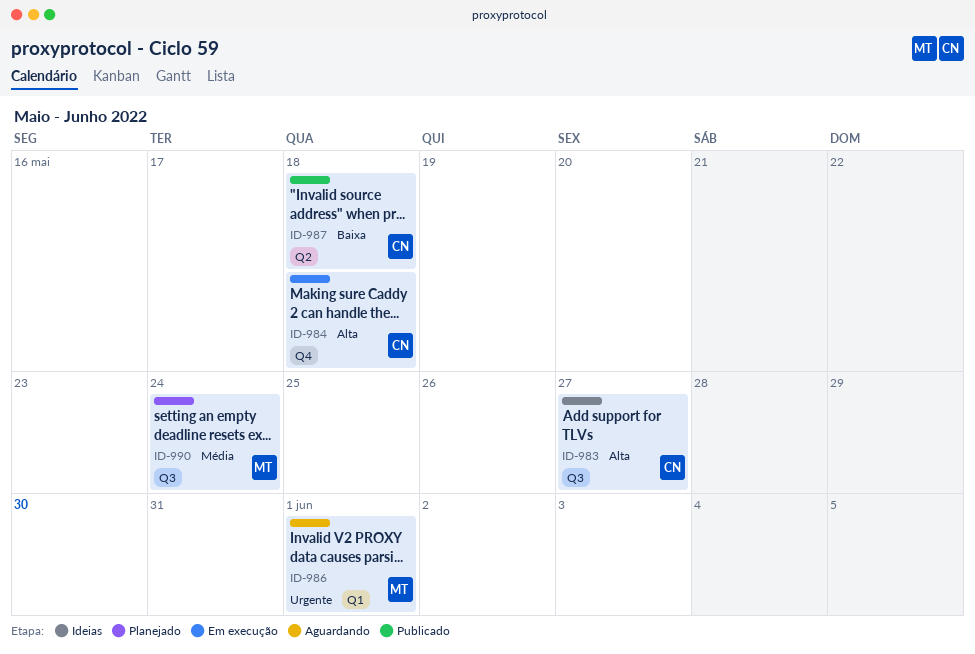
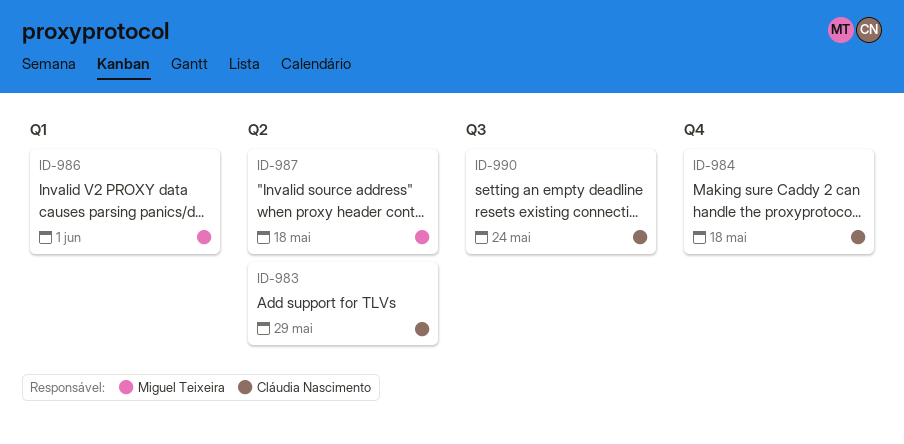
ID-983, label: Q3 -> Q2
ID-983, due: May 27 -> May 29
ID-987, owner: Cláudia Nascimento -> Miguel Teixeira
ID-990, owner: Miguel Teixeira -> Cláudia Nascimento

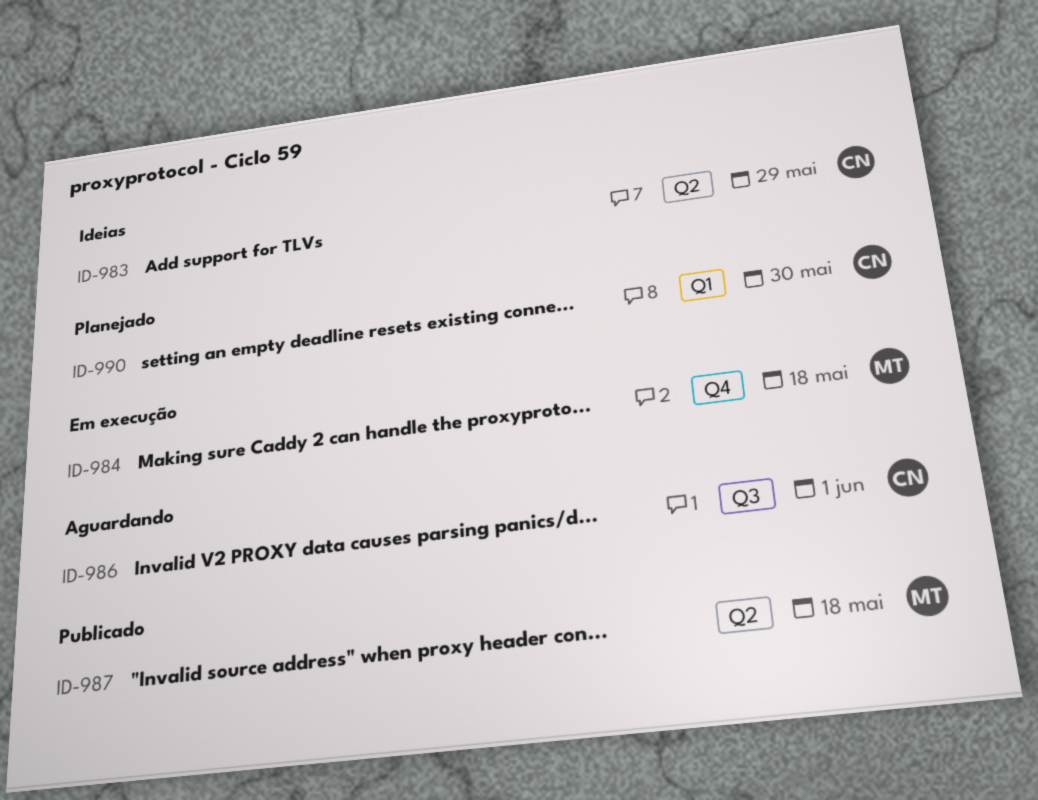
ID-984, owner: Cláudia Nascimento -> Miguel Teixeira
ID-986, owner: Miguel Teixeira -> Cláudia Nascimento
ID-986, label: Q1 -> Q3
ID-990, label: Q3 -> Q1
ID-990, due: May 24 -> May 30

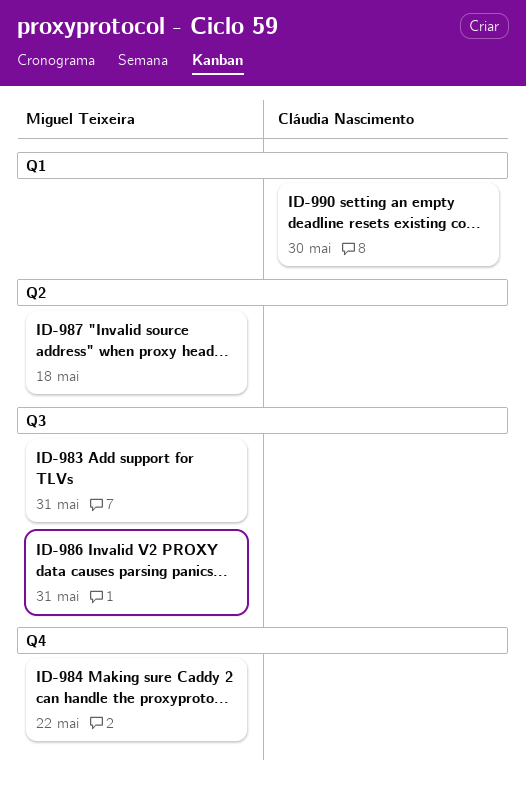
ID-983, owner: Cláudia Nascimento -> Miguel Teixeira
ID-983, label: Q2 -> Q3
ID-983, due: May 29 -> May 31
ID-984, due: May 18 -> May 22
ID-986, owner: Cláudia Nascimento -> Miguel Teixeira
ID-986, due: Jun 1 -> May 31

